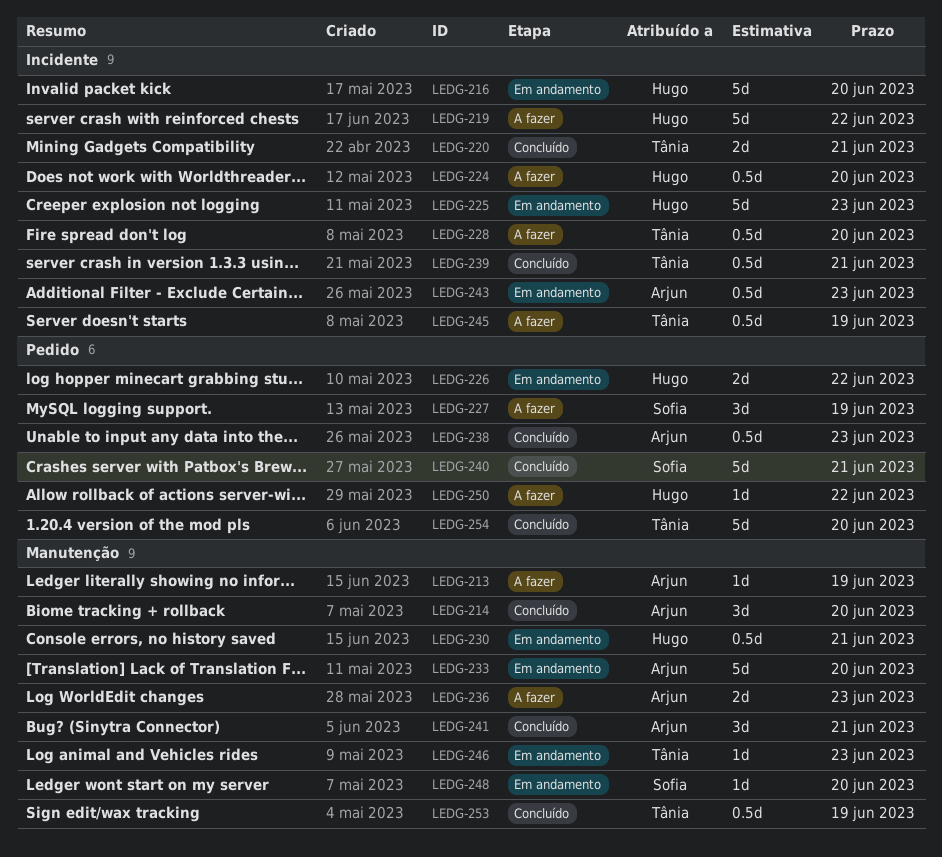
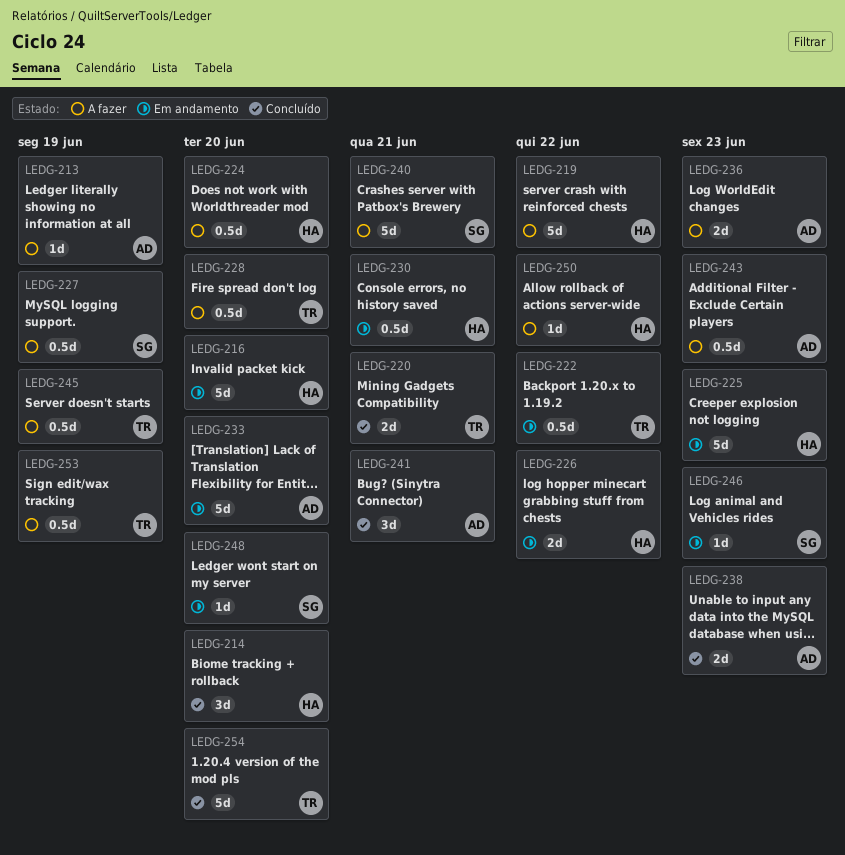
LEDG-214, owner: Arjun -> Hugo
LEDG-222: none -> present
LEDG-227, estimate: 3d -> 0.5d
LEDG-238, estimate: 0.5d -> 2d
LEDG-239: present -> none
LEDG-240, status: Concluído -> A fazer
LEDG-243, status: Em andamento -> A fazer
LEDG-246, owner: Tânia -> Sofia
LEDG-253, status: Concluído -> A fazer

